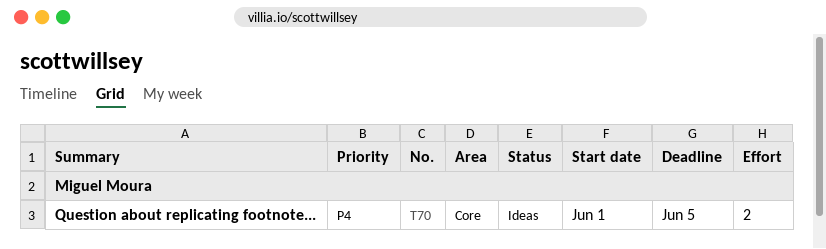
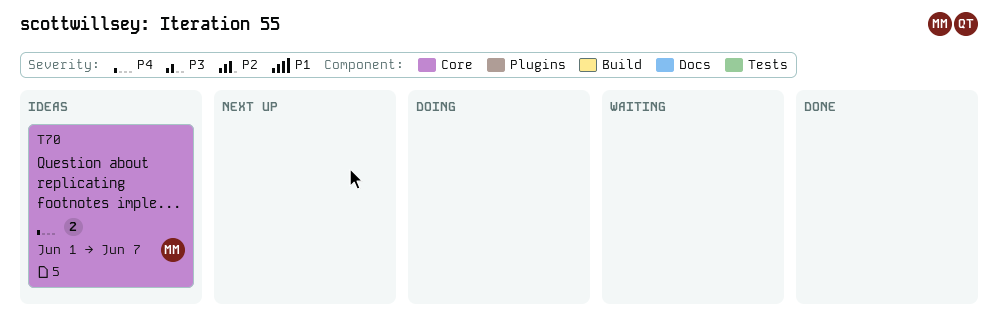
T70, due: Jun 5 -> Jun 7

